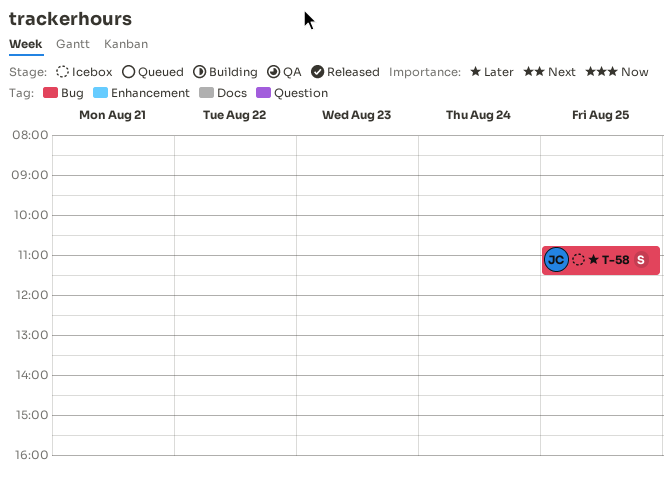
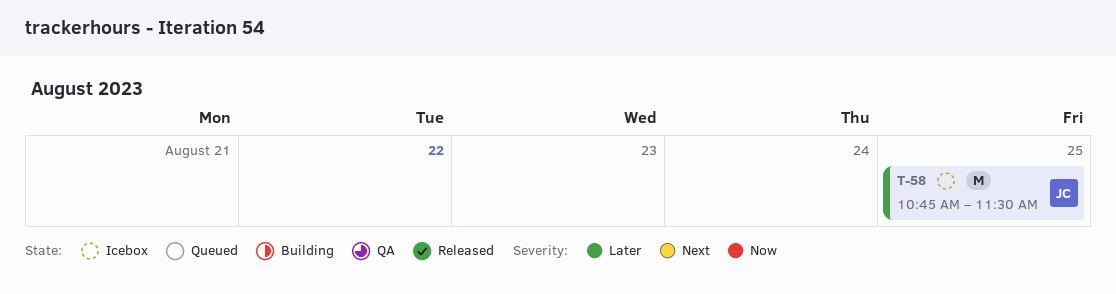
T-58, estimate: S -> M

